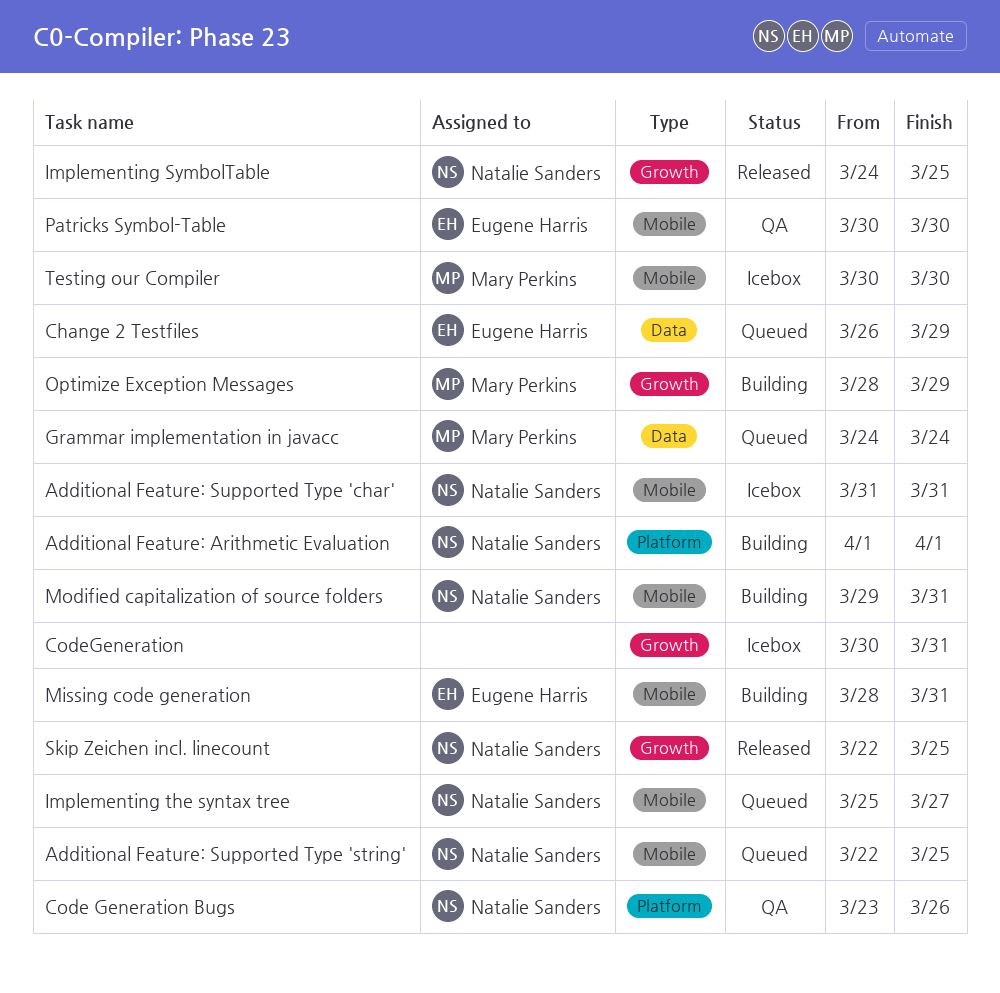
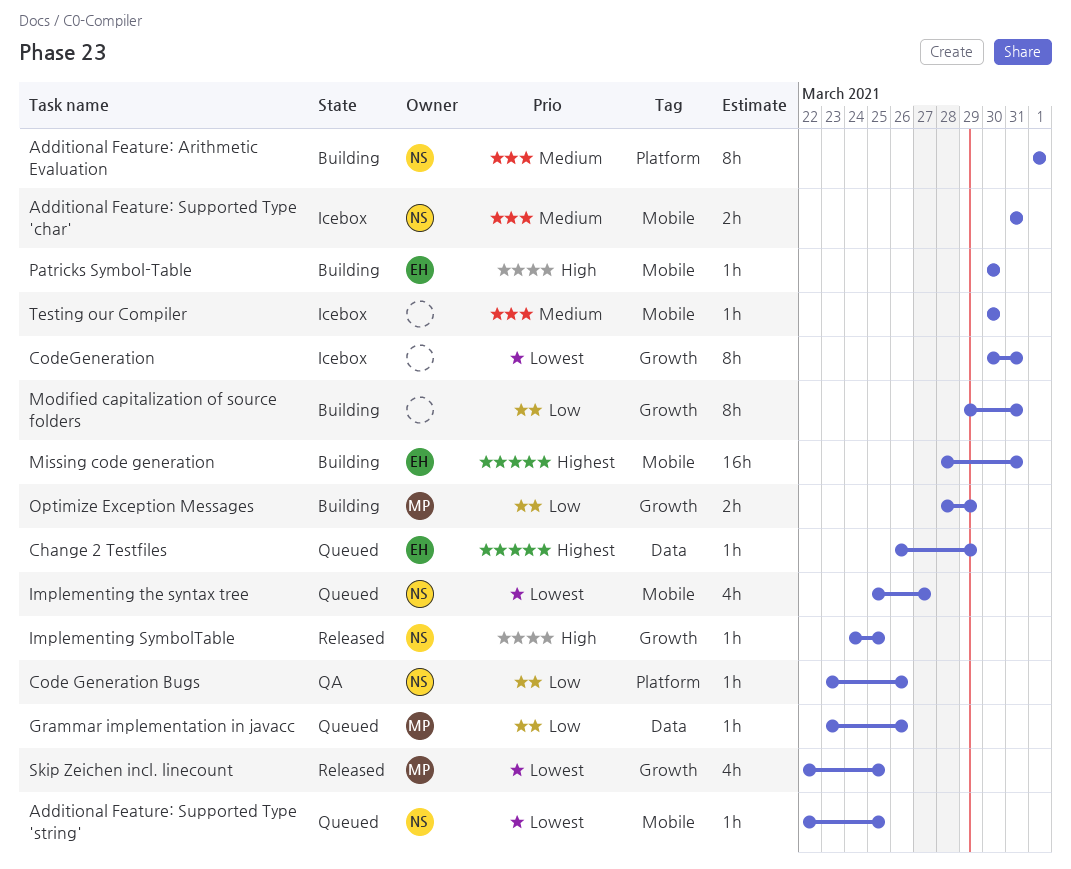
Grammar implementation in javacc, start: Mar 24 -> Mar 23
Grammar implementation in javacc, due: Mar 24 -> Mar 26
Modified capitalization of source folders, owner: Natalie Sanders -> none
Modified capitalization of source folders, label: Mobile -> Growth
Patricks Symbol-Table, status: QA -> Building
Skip Zeichen incl. linecount, owner: Natalie Sanders -> Mary Perkins
Testing our Compiler, owner: Mary Perkins -> none

